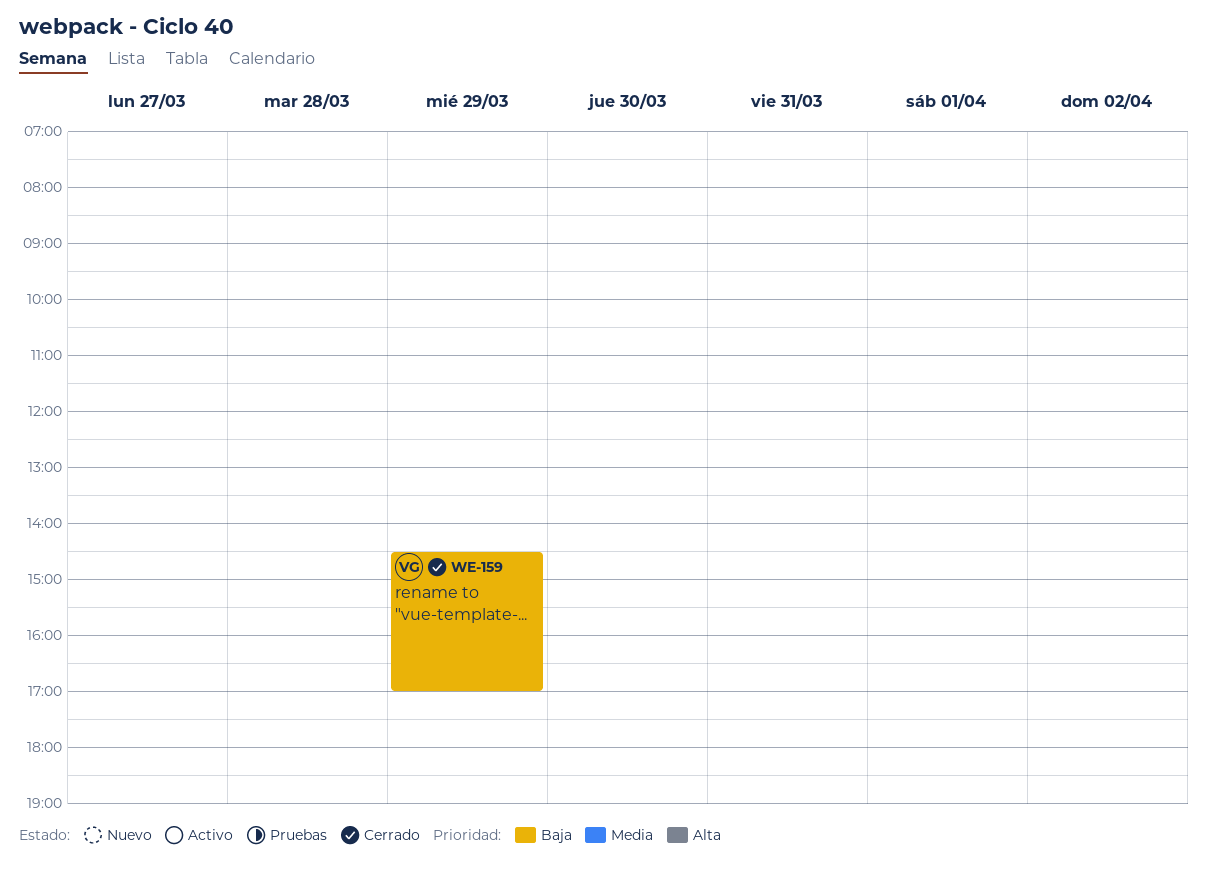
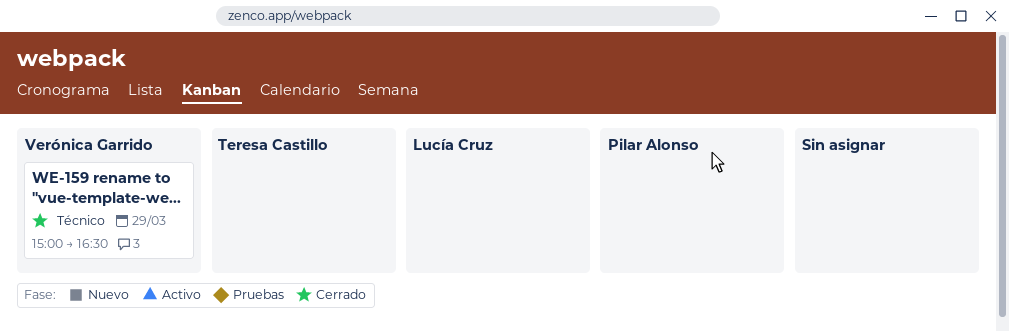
WE-159, begins: 14:30 -> 15:00
WE-159, ends: 17:00 -> 16:30

